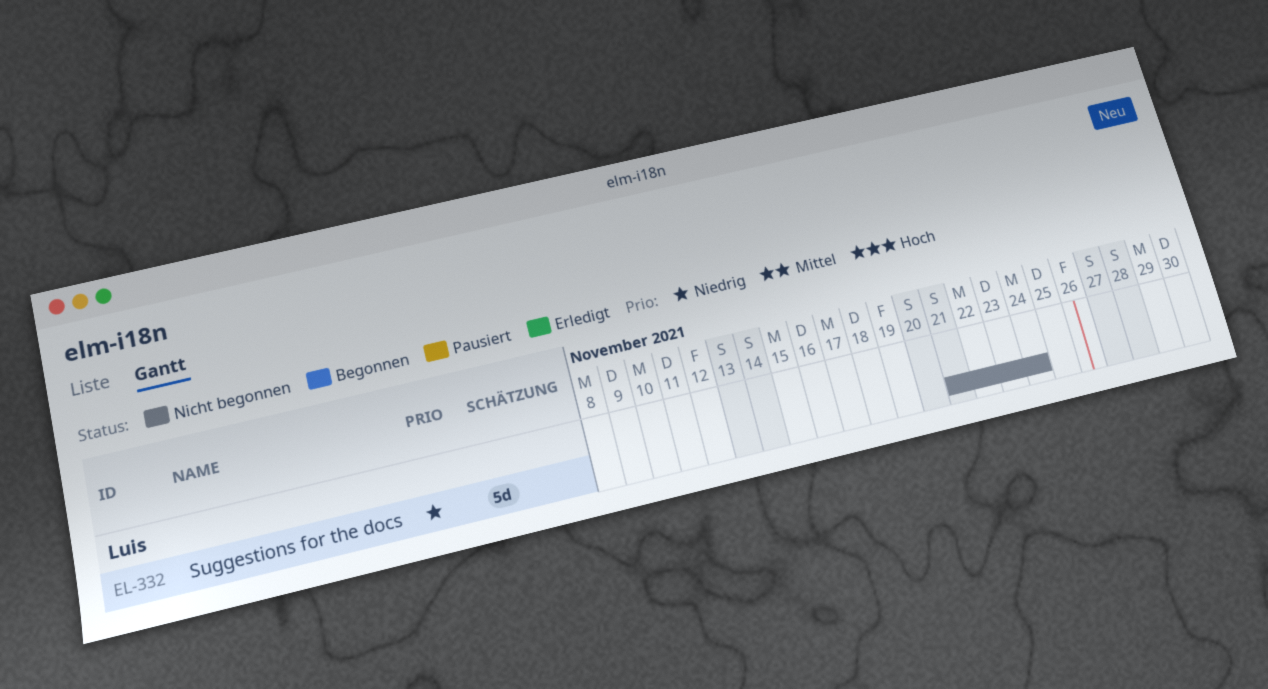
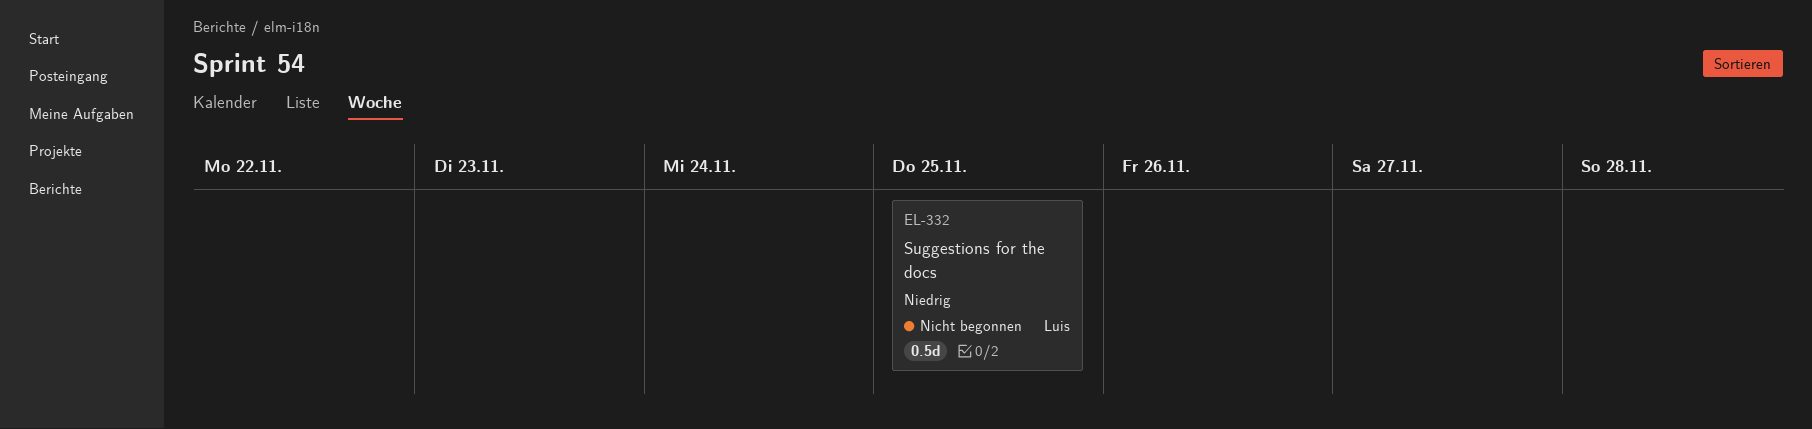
EL-332, estimate: 5d -> 0.5d
EL-332, due: Nov 24 -> Nov 25

